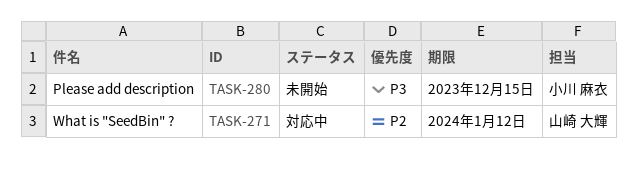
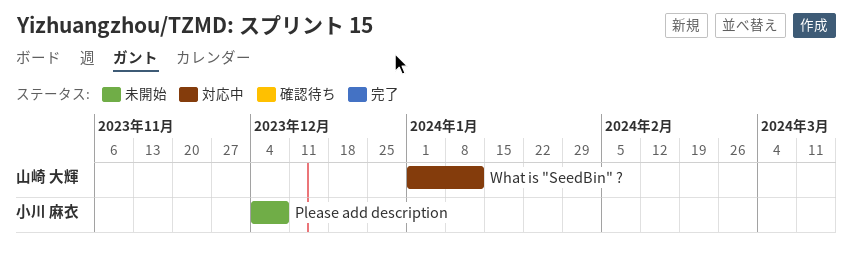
Please add description, due: Dec 15 -> Dec 8

